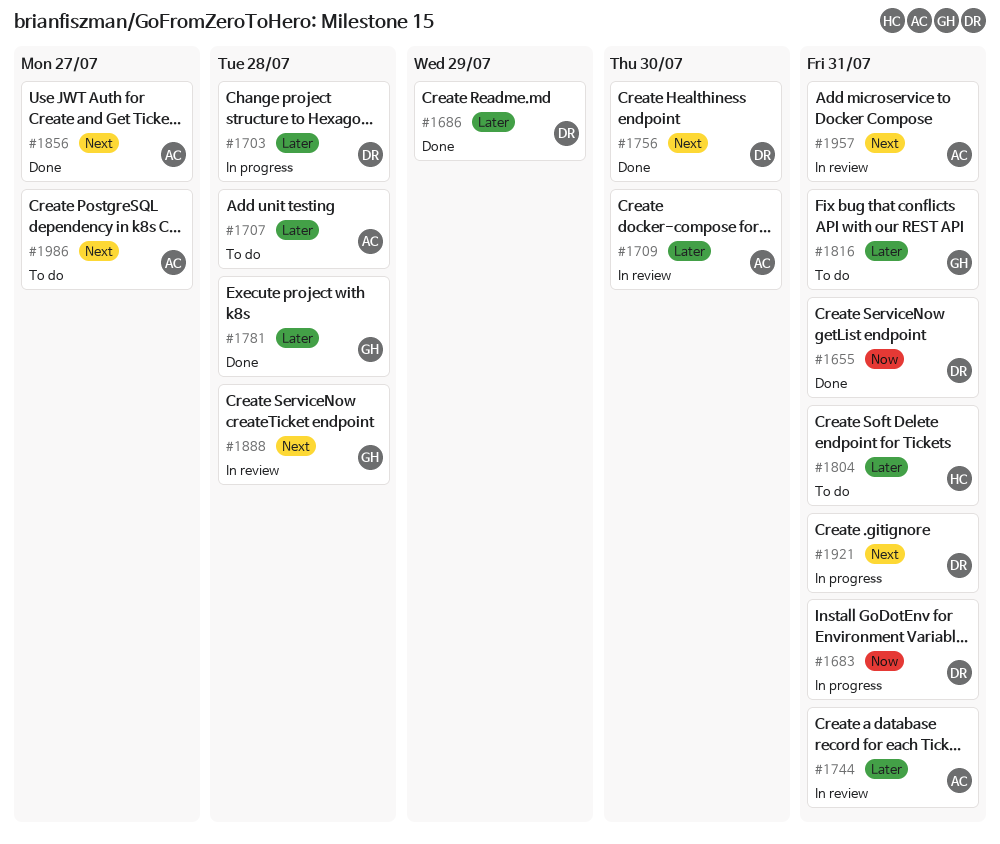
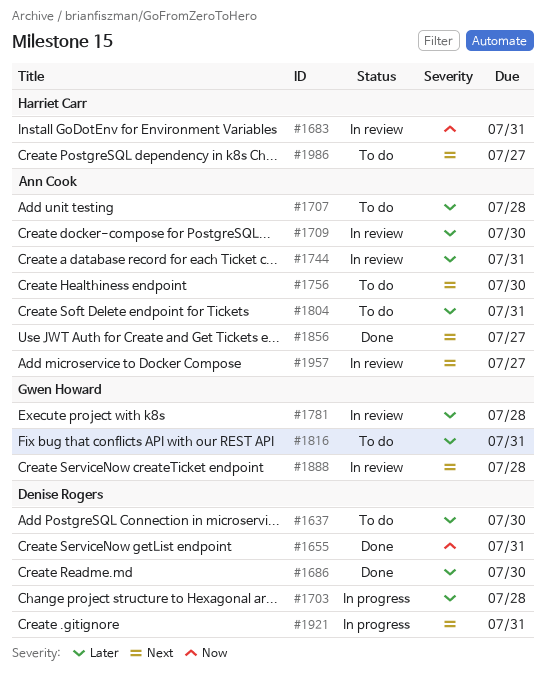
#1637: none -> present
#1683, status: In progress -> In review
#1683, owner: Denise Rogers -> Harriet Carr
#1686, due: Jul 29 -> Jul 30
#1756, status: Done -> To do
#1756, owner: Denise Rogers -> Ann Cook
#1781, status: Done -> In review
#1804, owner: Harriet Carr -> Ann Cook
#1957, due: Jul 31 -> Jul 27
#1986, owner: Ann Cook -> Harriet Carr

